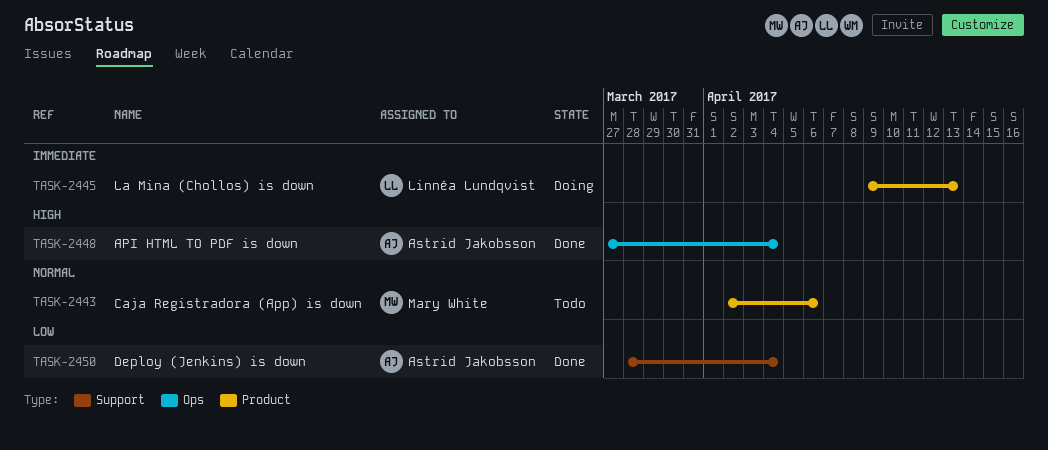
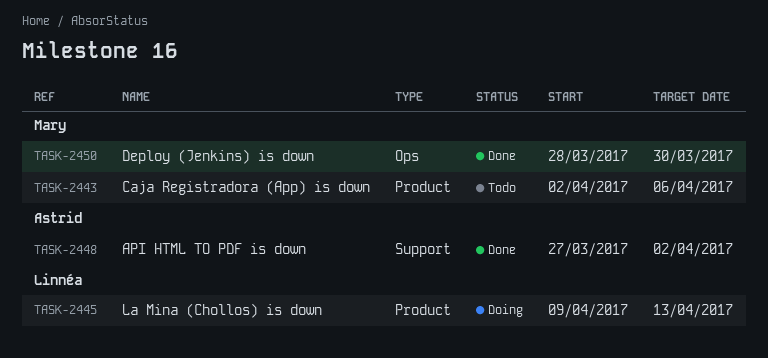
TASK-2448, label: Ops -> Support
TASK-2448, due: Apr 4 -> Apr 2
TASK-2450, owner: Astrid Jakobsson -> Mary White
TASK-2450, label: Support -> Ops
TASK-2450, due: Apr 4 -> Mar 30

